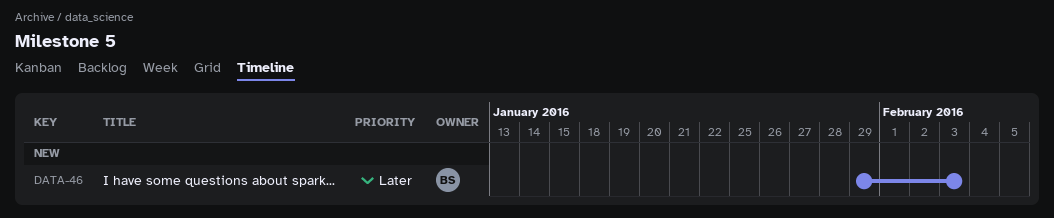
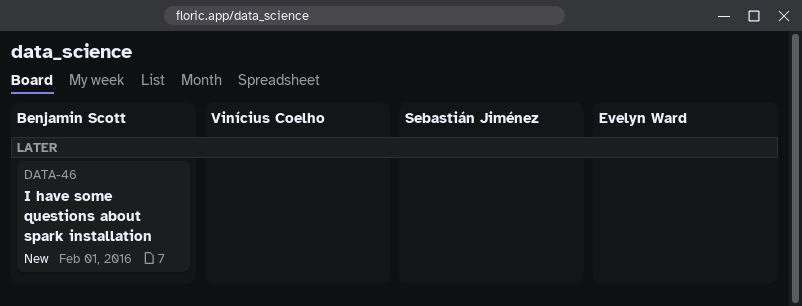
DATA-46, due: Feb 3 -> Feb 1

